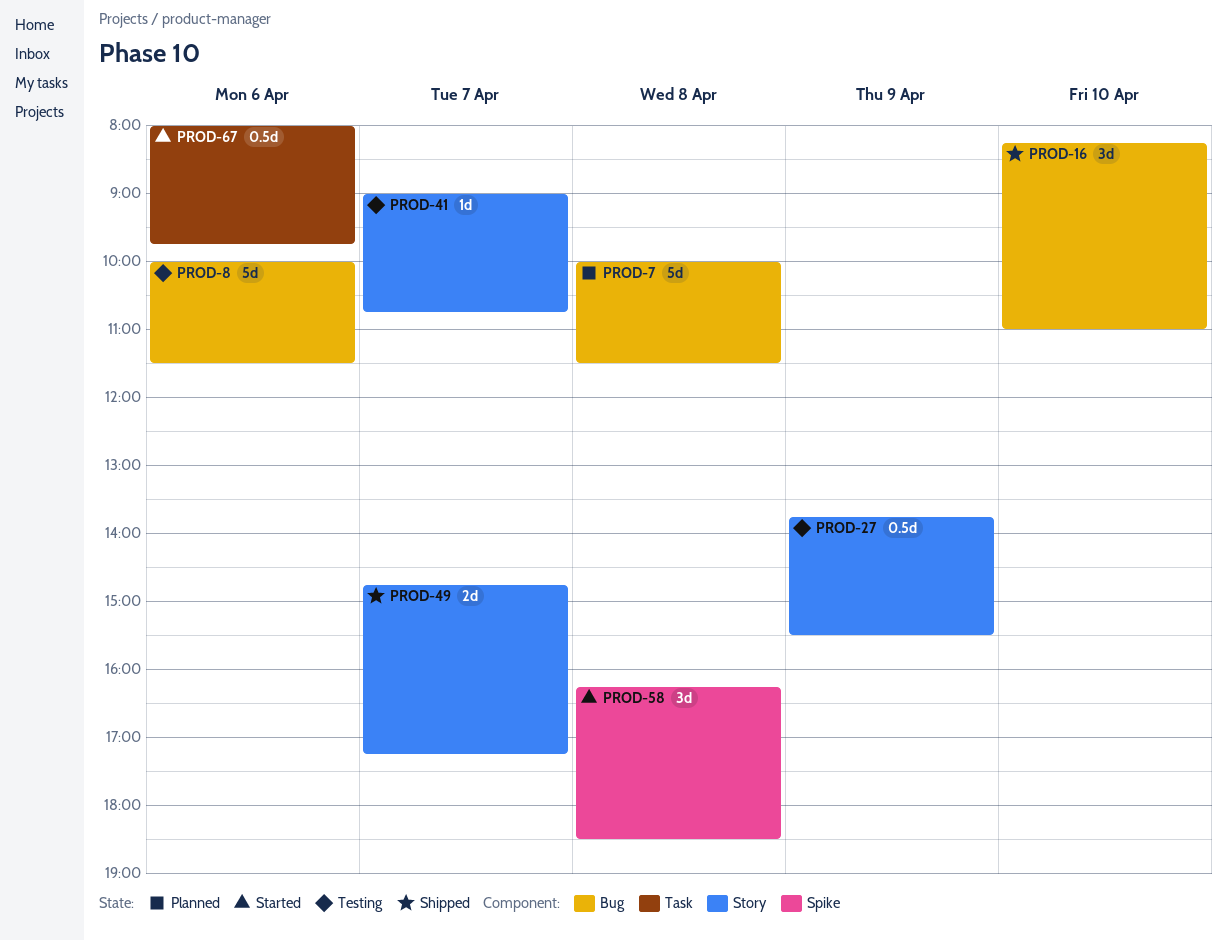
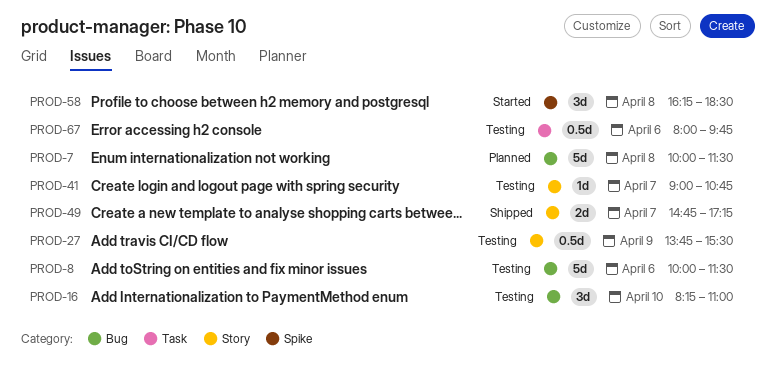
PROD-16, status: Shipped -> Testing
PROD-67, status: Started -> Testing

